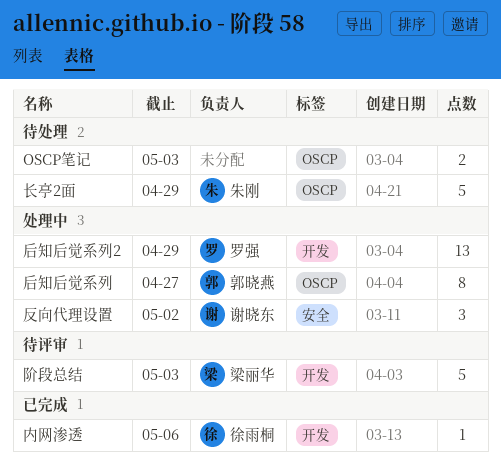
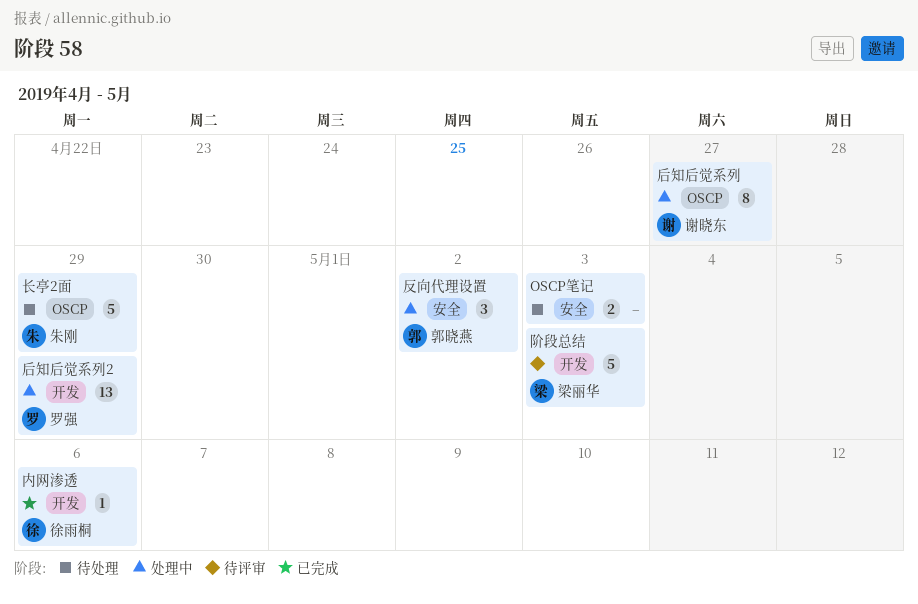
OSCP笔记, label: OSCP -> 安全
反向代理设置, owner: 谢晓东 -> 郭晓燕
后知后觉系列, owner: 郭晓燕 -> 谢晓东

